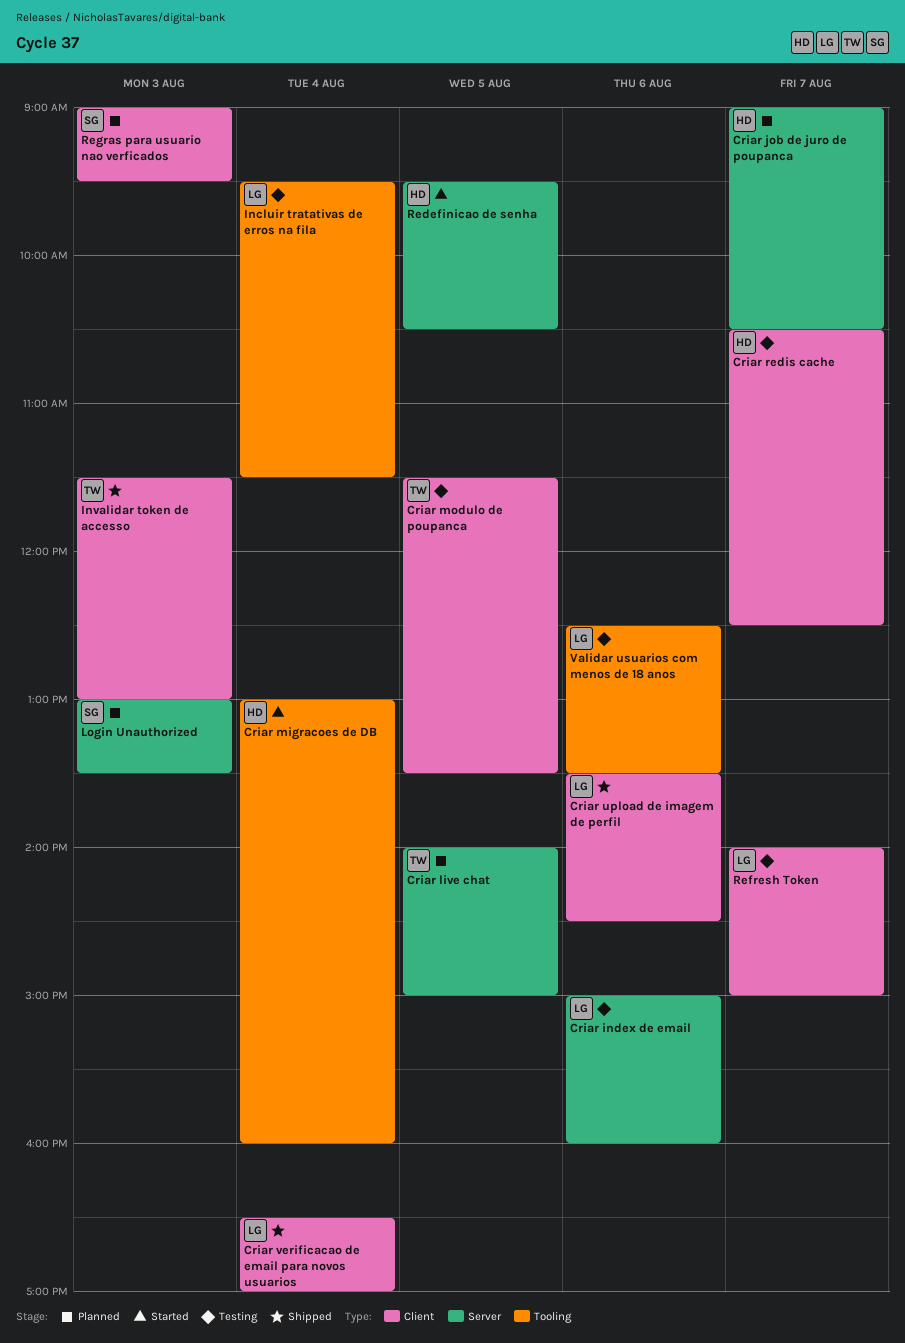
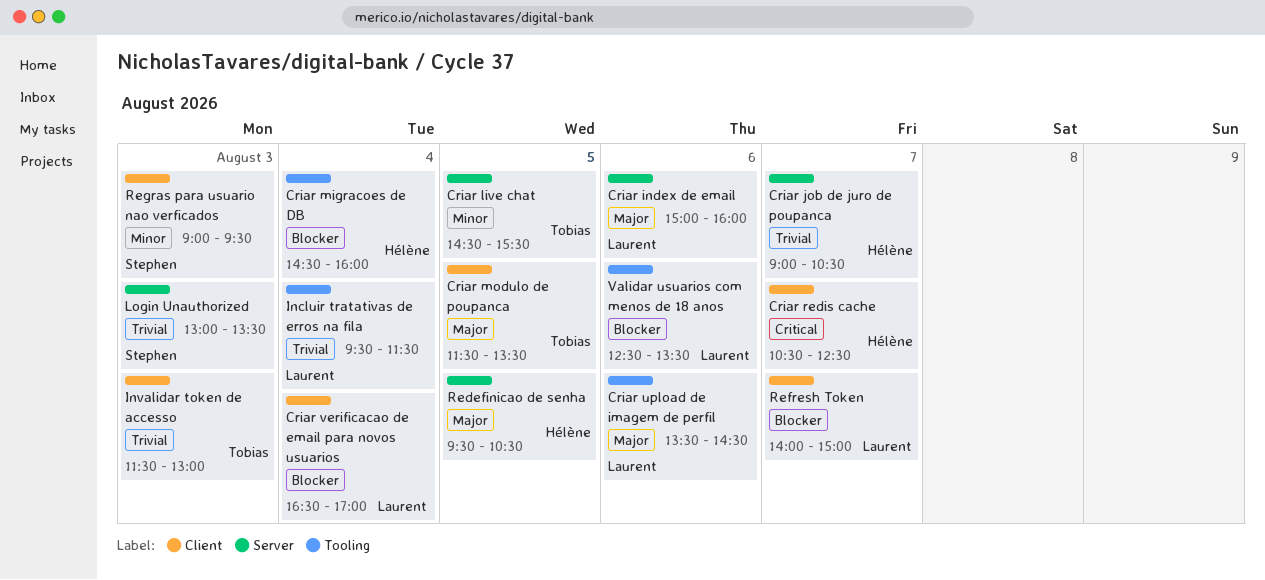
Criar live chat, begins: 14:00 -> 14:30
Criar live chat, ends: 15:00 -> 15:30
Criar migracoes de DB, begins: 13:00 -> 14:30
Criar upload de imagem de perfil, label: Client -> Tooling

